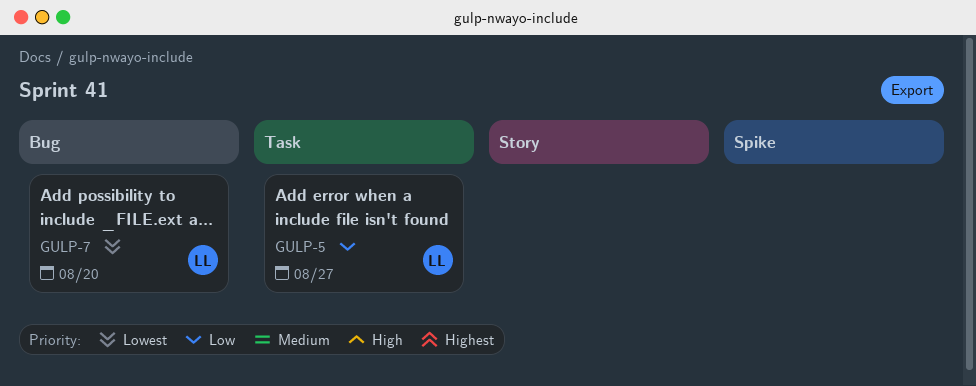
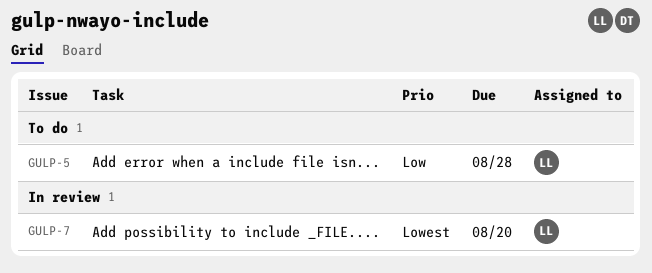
GULP-5, due: Aug 27 -> Aug 28

